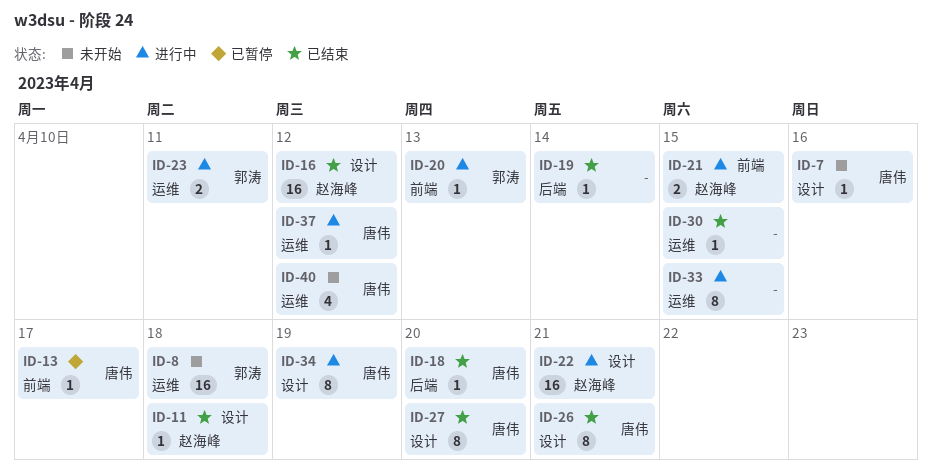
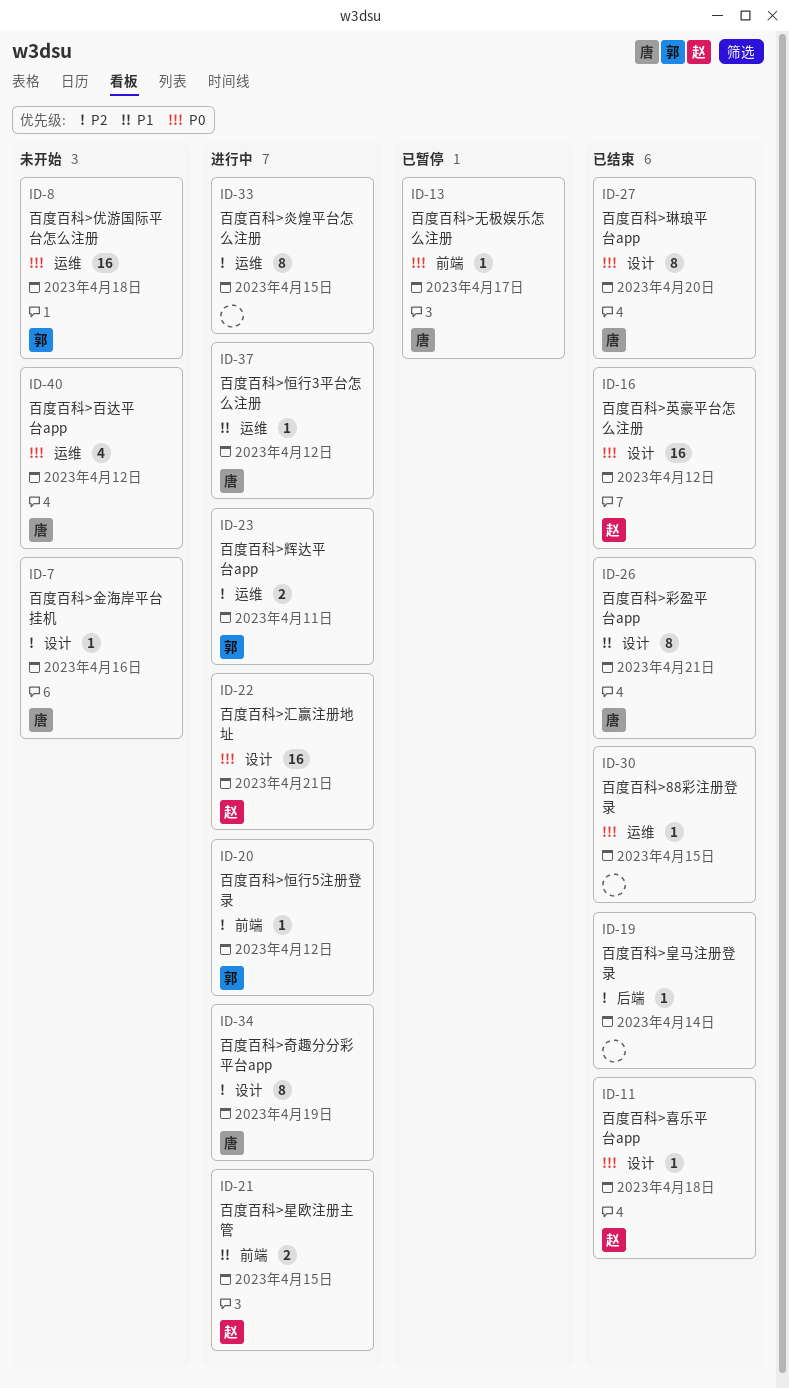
ID-18: present -> none
ID-20, due: Apr 13 -> Apr 12

